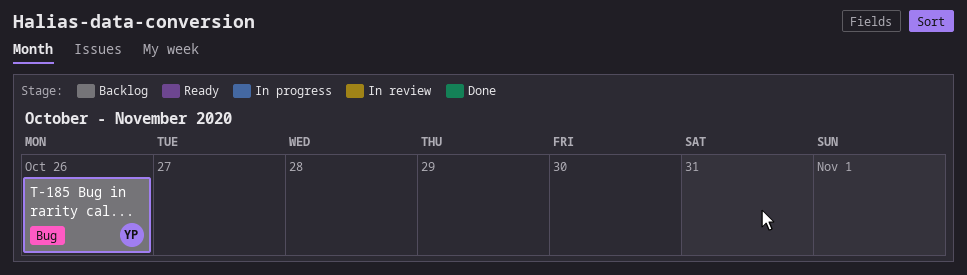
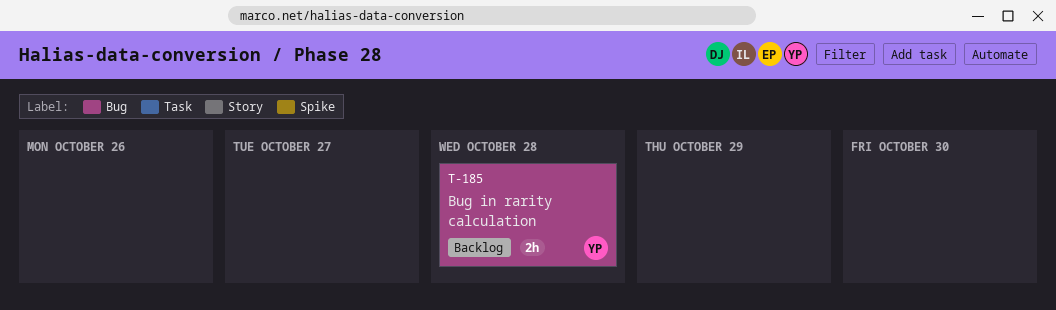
T-185, due: Oct 26 -> Oct 28

